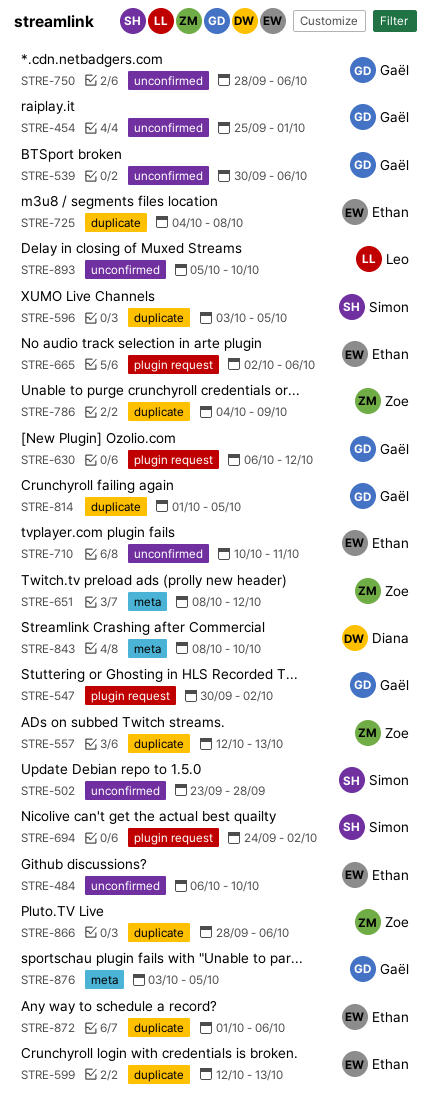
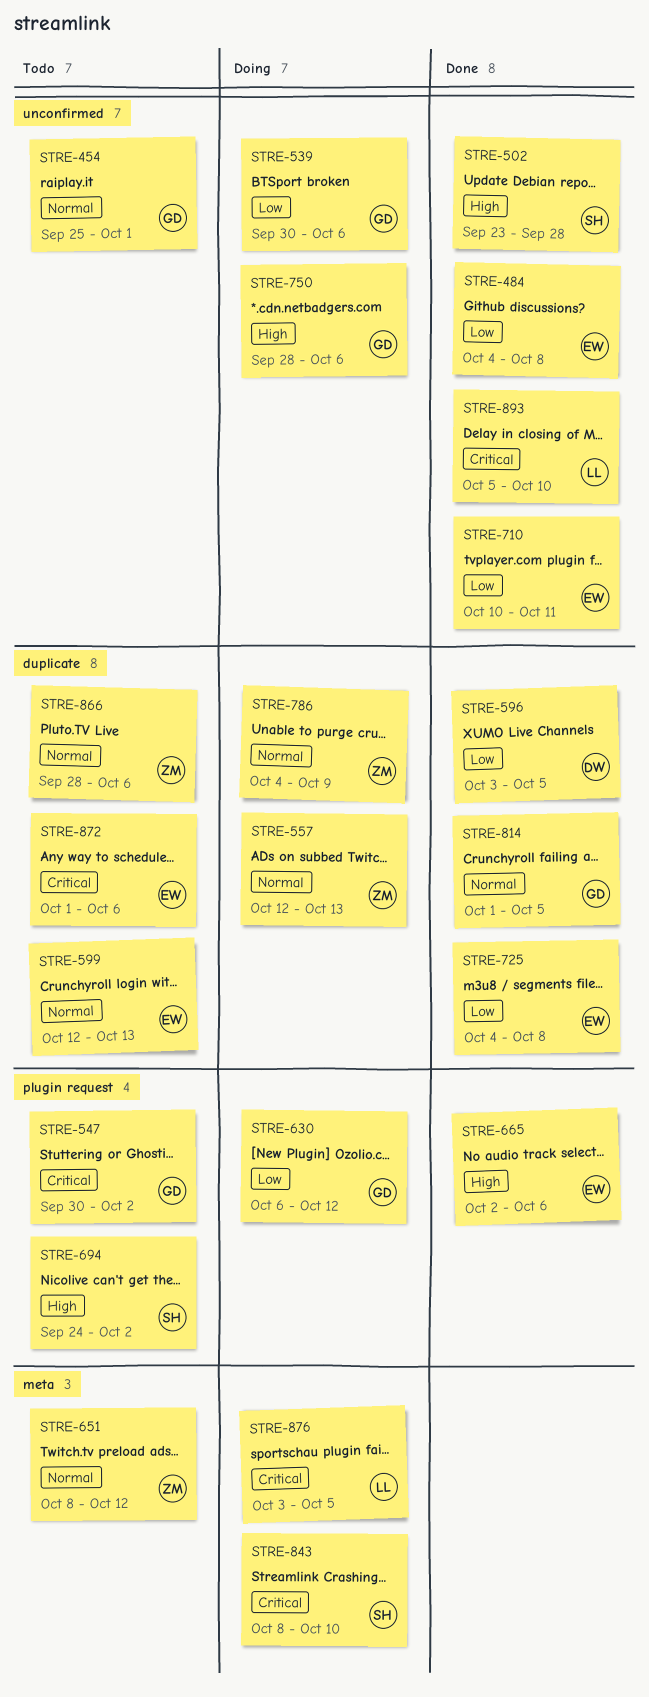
STRE-484, start: Oct 6 -> Oct 4
STRE-484, due: Oct 10 -> Oct 8
STRE-596, owner: Simon -> Diana
STRE-843, owner: Diana -> Simon
STRE-876, owner: Gaël -> Leo

